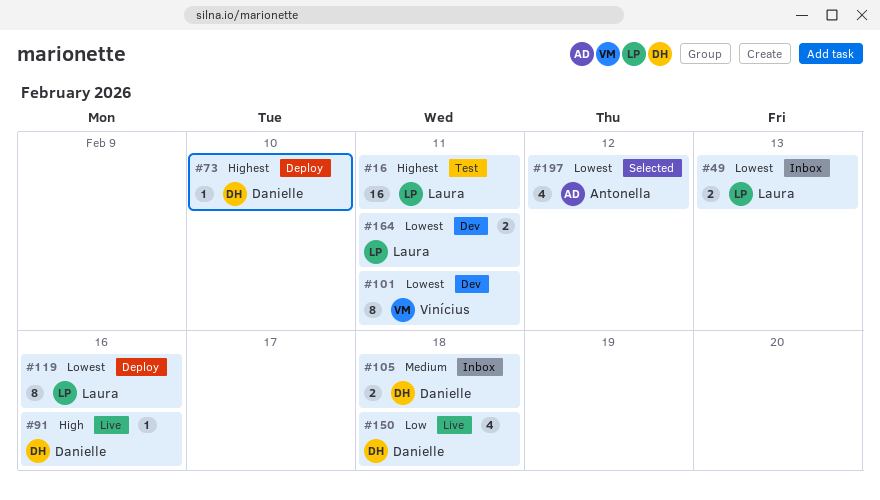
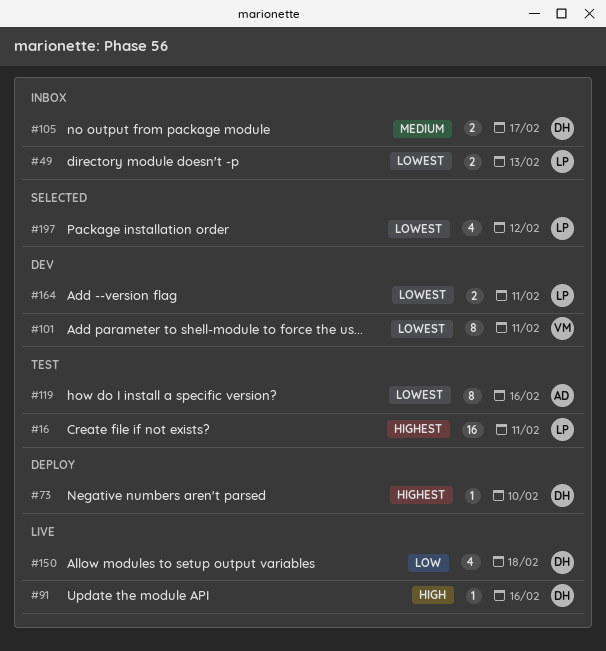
#105, due: Feb 18 -> Feb 17
#119, status: Deploy -> Test
#119, owner: Laura -> Antonella
#197, owner: Antonella -> Laura

